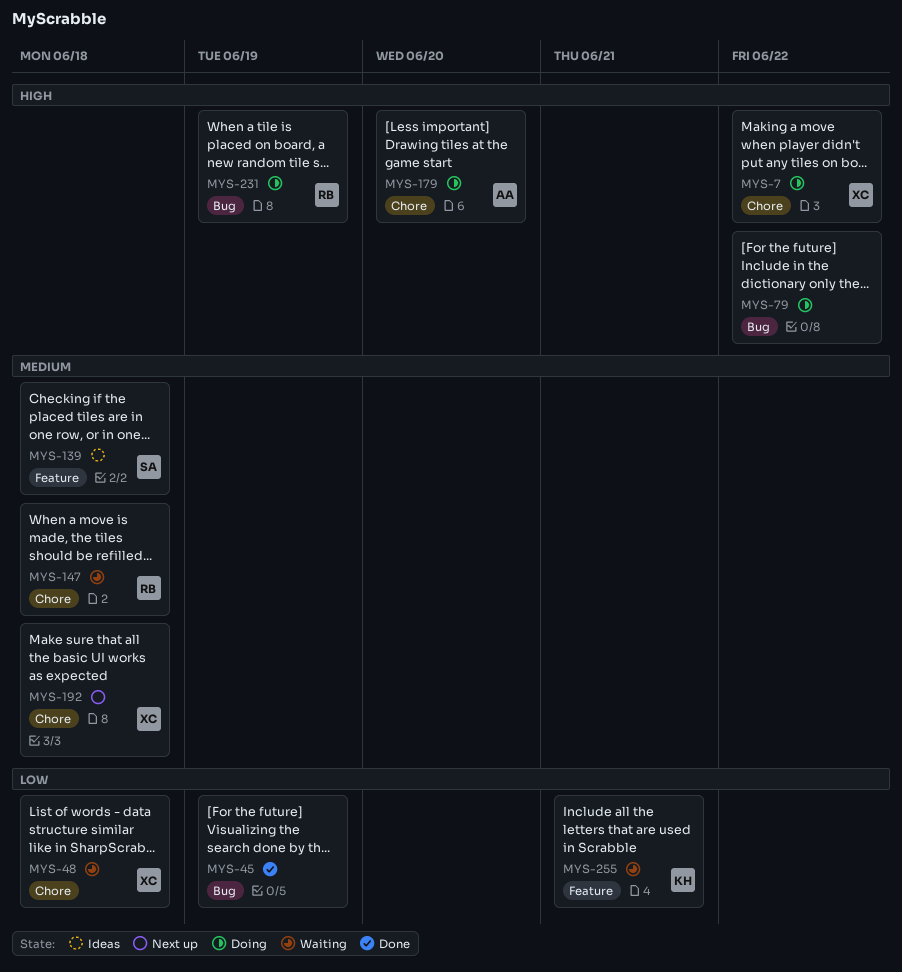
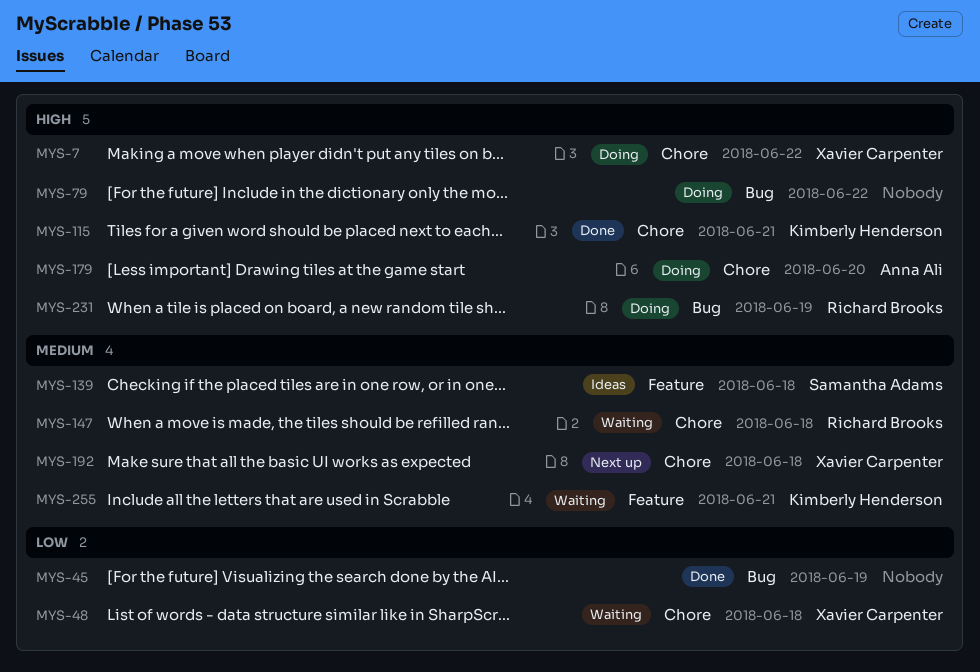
MYS-115: none -> present
MYS-255, priority: Low -> Medium

